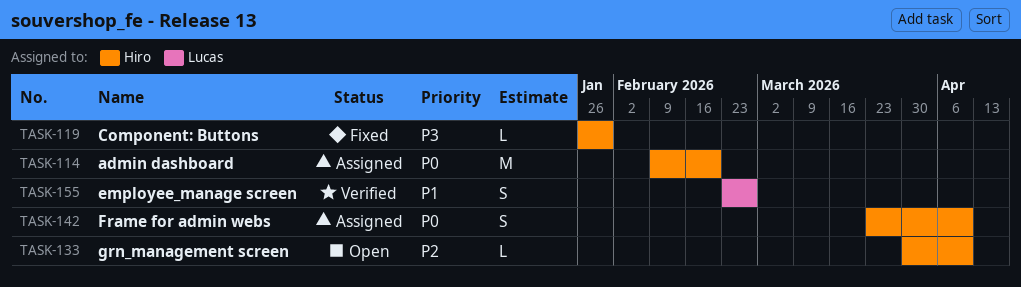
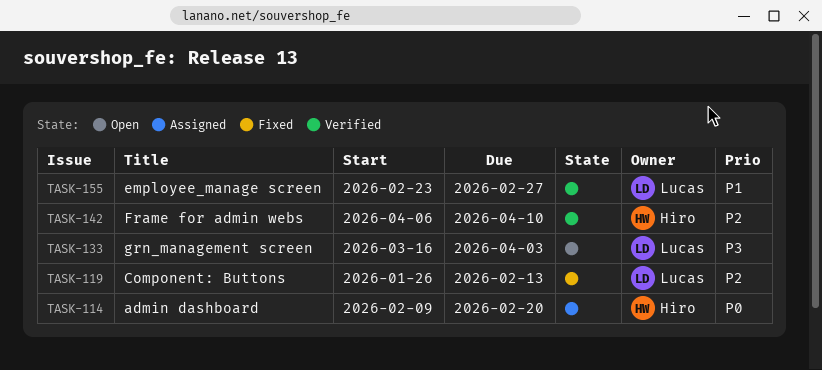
TASK-119, owner: Hiro -> Lucas
TASK-119, priority: P3 -> P2
TASK-119, due: Jan 30 -> Feb 13
TASK-133, owner: Hiro -> Lucas
TASK-133, priority: P2 -> P3
TASK-133, start: Mar 30 -> Mar 16
TASK-133, due: Apr 10 -> Apr 3
TASK-142, status: Assigned -> Verified
TASK-142, priority: P0 -> P2
TASK-142, start: Mar 23 -> Apr 6

